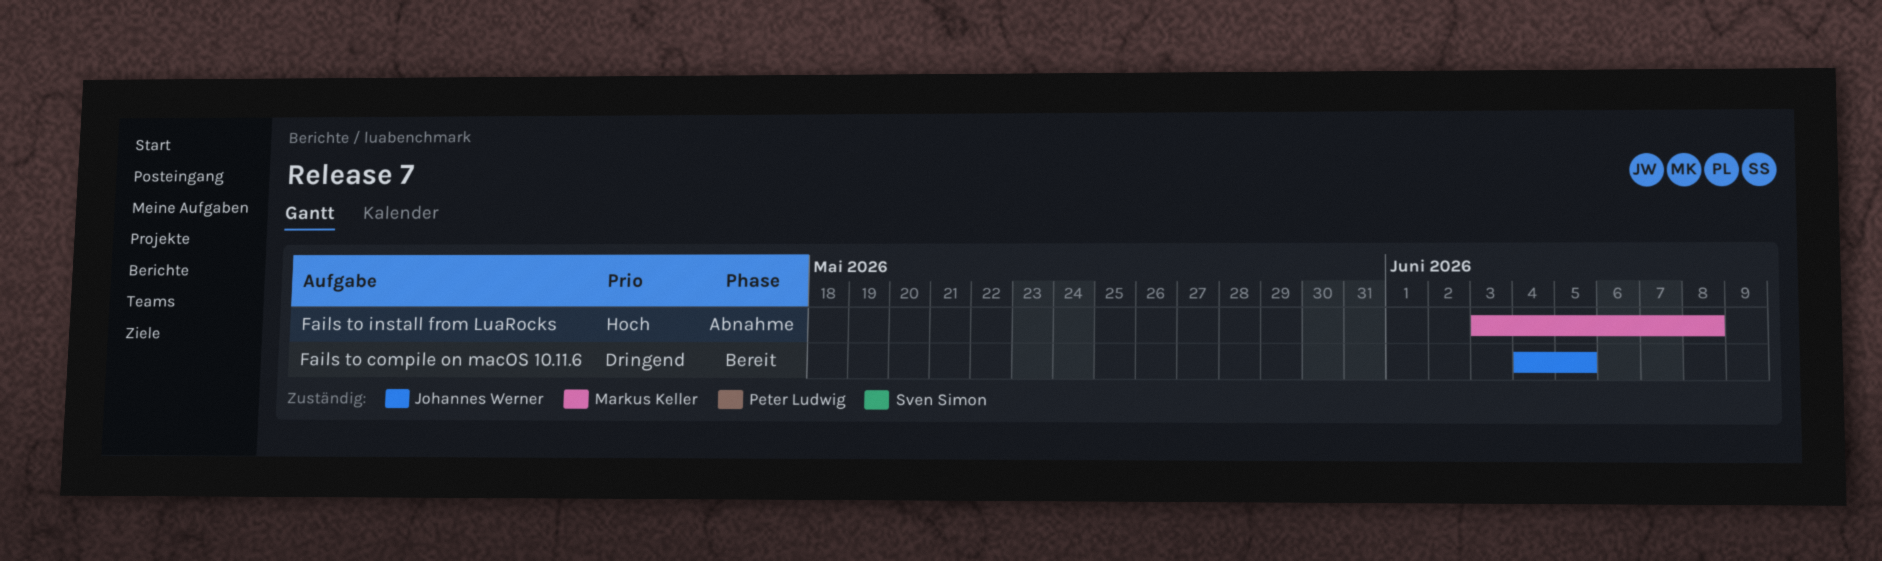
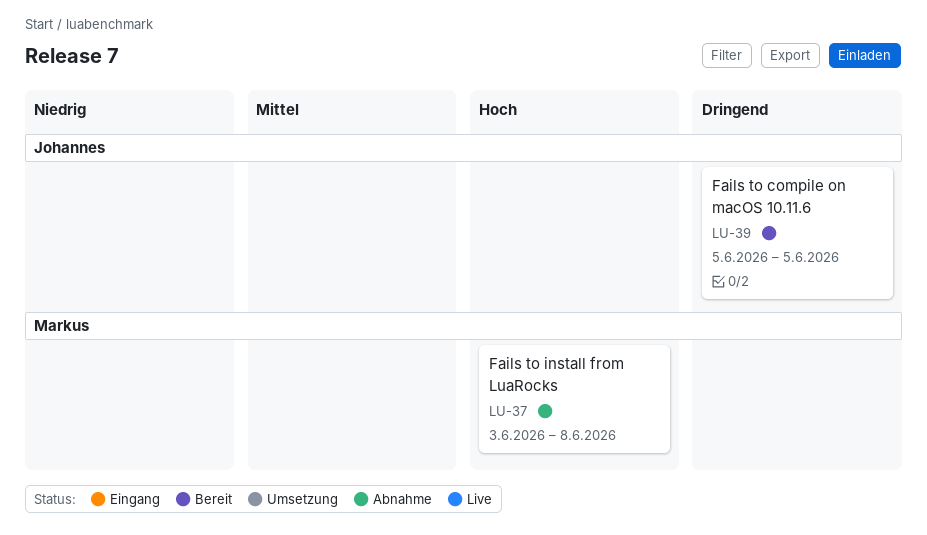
Fails to compile on macOS 10.11.6, start: Jun 4 -> Jun 5

